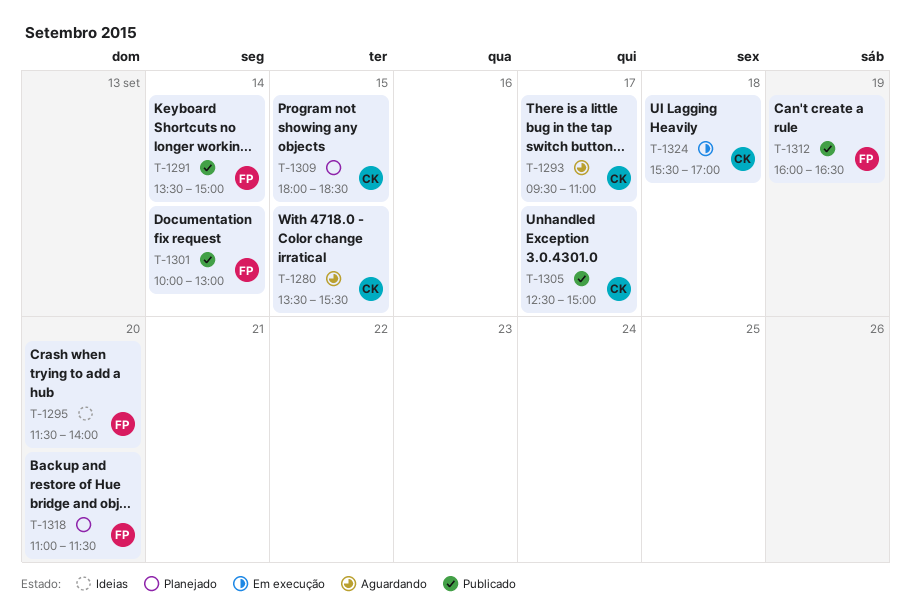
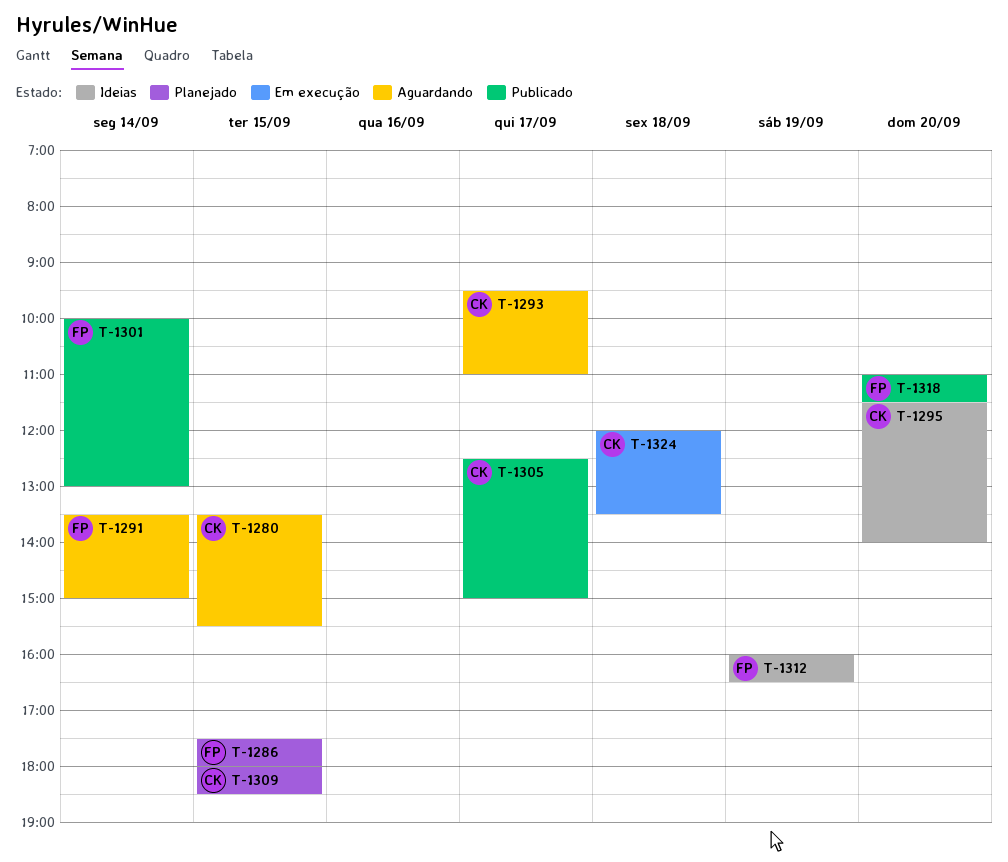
T-1286: none -> present
T-1291, status: Publicado -> Aguardando
T-1295, owner: FP -> CK
T-1312, status: Publicado -> Ideias
T-1318, status: Planejado -> Publicado
T-1324, begins: 15:30 -> 12:00
T-1324, ends: 17:00 -> 13:30

